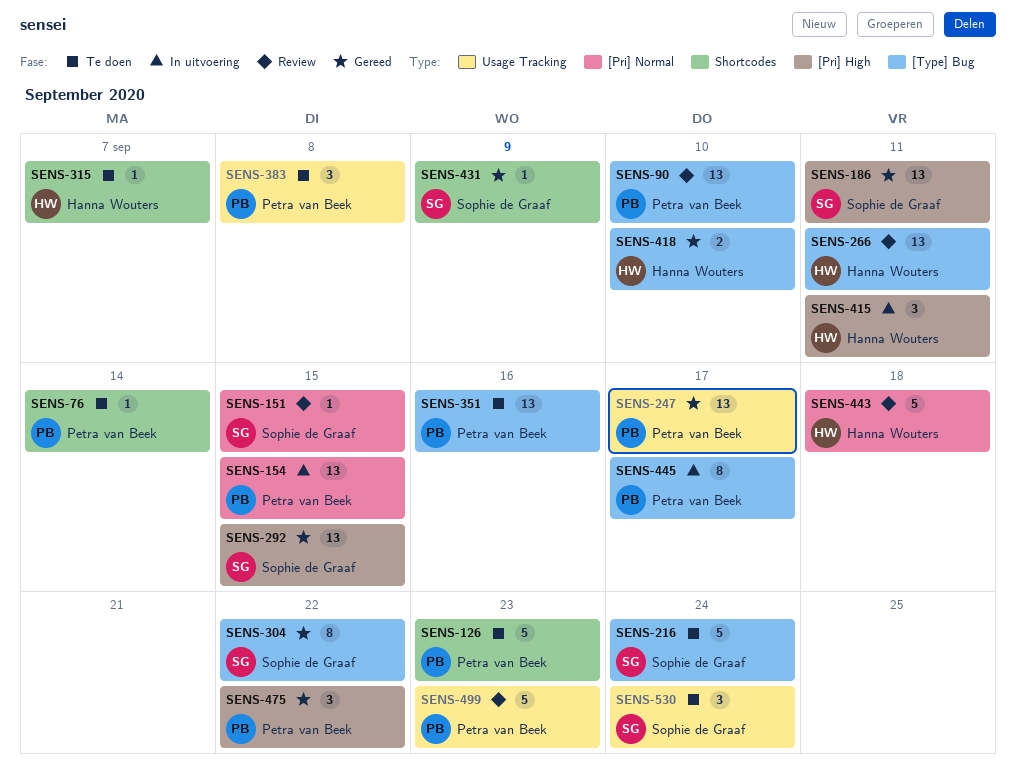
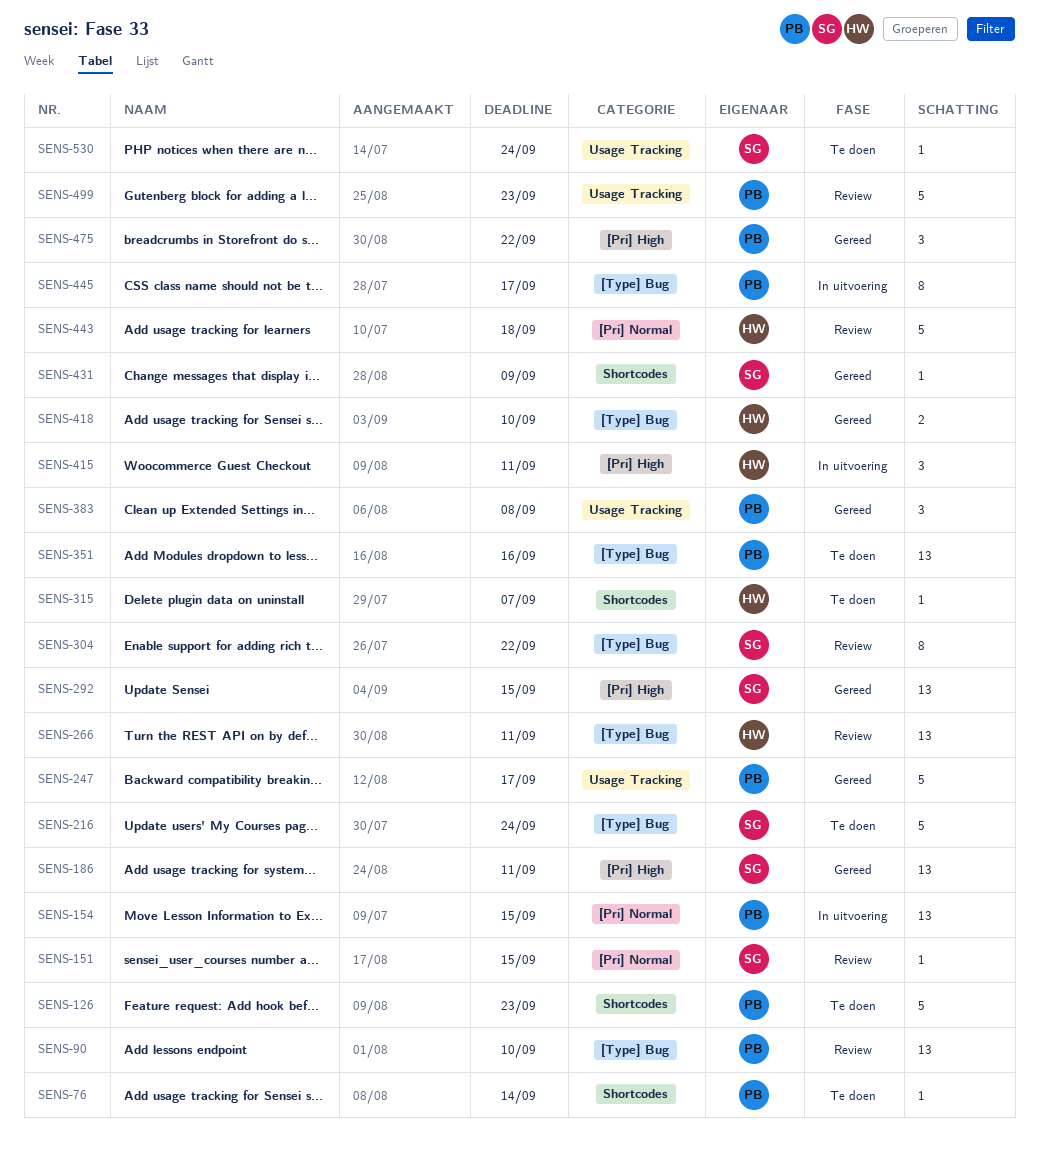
SENS-247, estimate: 13 -> 5
SENS-304, status: Gereed -> Review
SENS-383, status: Te doen -> Gereed
SENS-530, estimate: 3 -> 1

